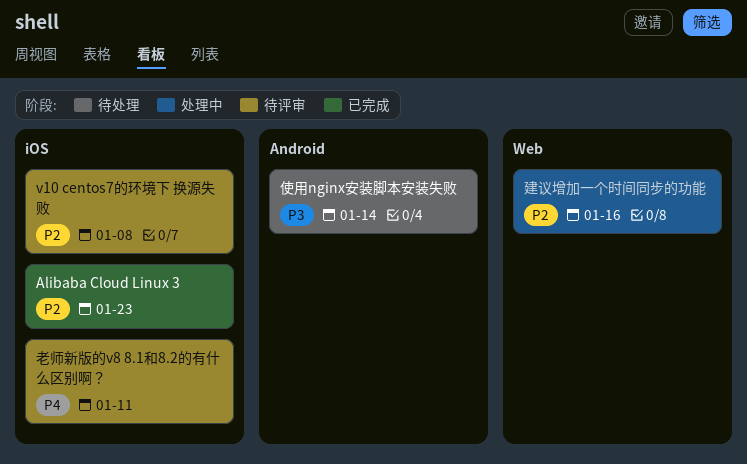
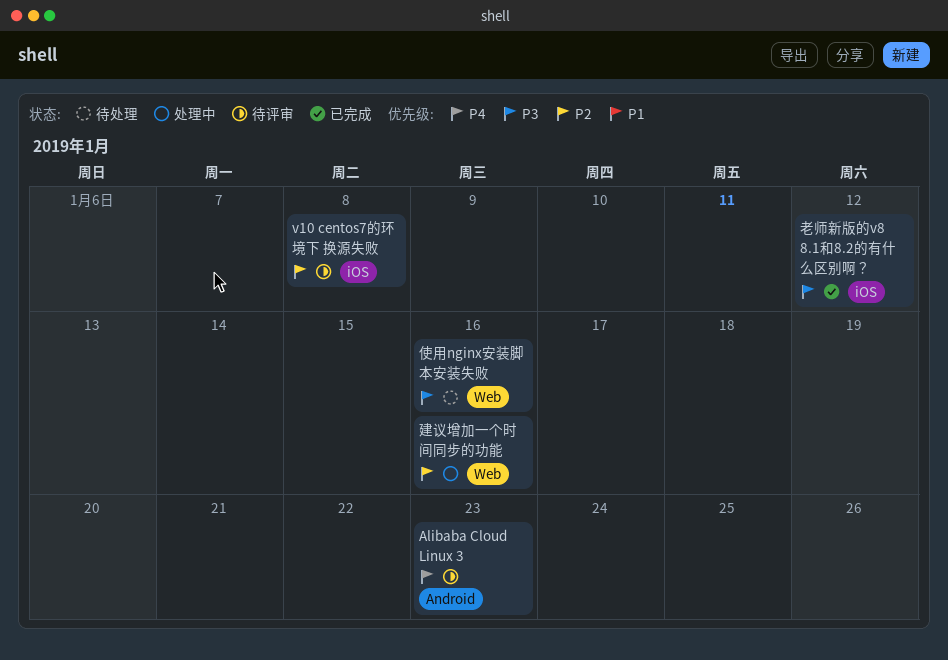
Alibaba Cloud Linux 3, status: 已完成 -> 待评审
Alibaba Cloud Linux 3, priority: P2 -> P4
Alibaba Cloud Linux 3, label: iOS -> Android
使用nginx安装脚本安装失败, label: Android -> Web
使用nginx安装脚本安装失败, due: Jan 14 -> Jan 16
老师新版的v8 8.1和8.2的有什么区别啊？, status: 待评审 -> 已完成
老师新版的v8 8.1和8.2的有什么区别啊？, priority: P4 -> P3
老师新版的v8 8.1和8.2的有什么区别啊？, due: Jan 11 -> Jan 12

